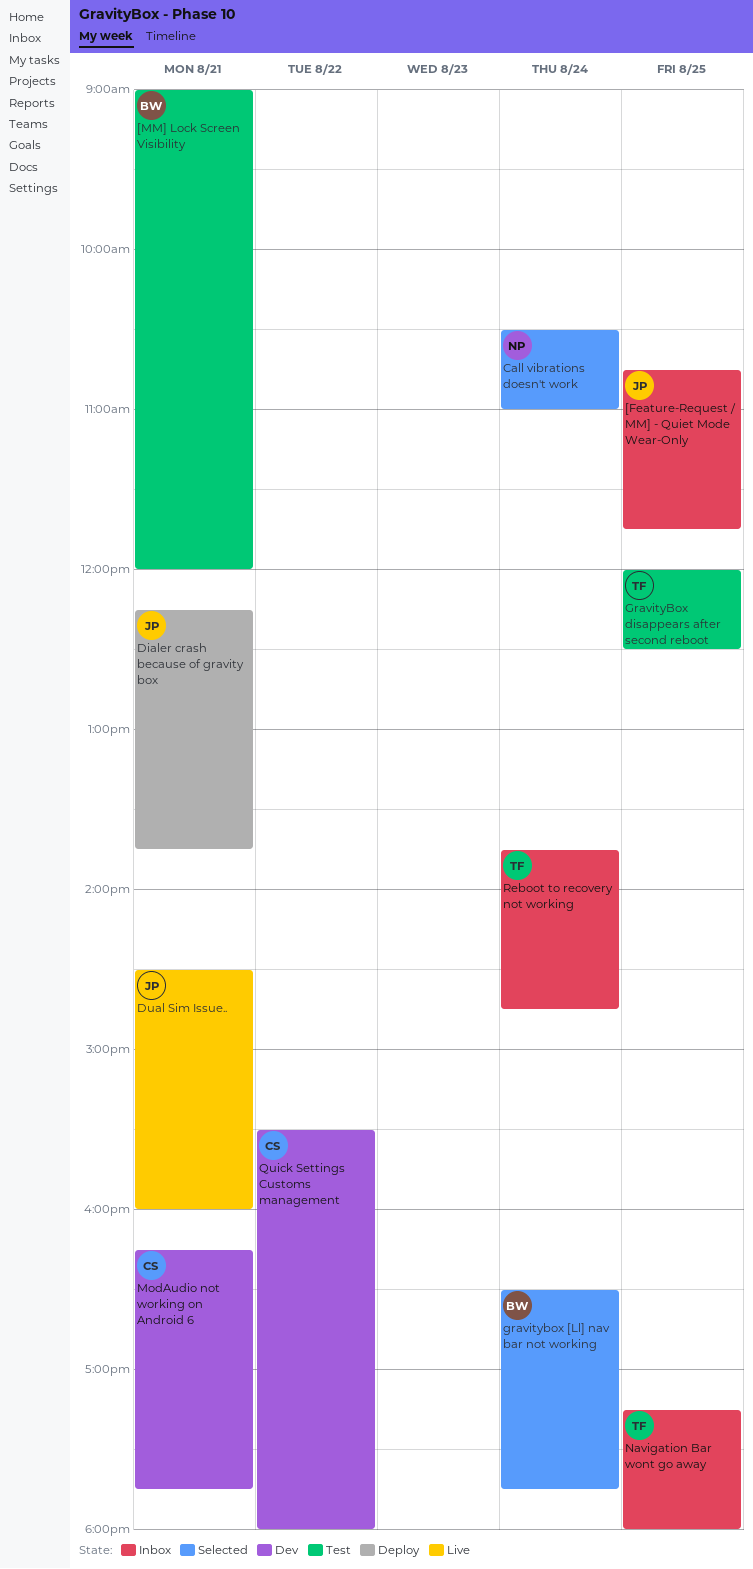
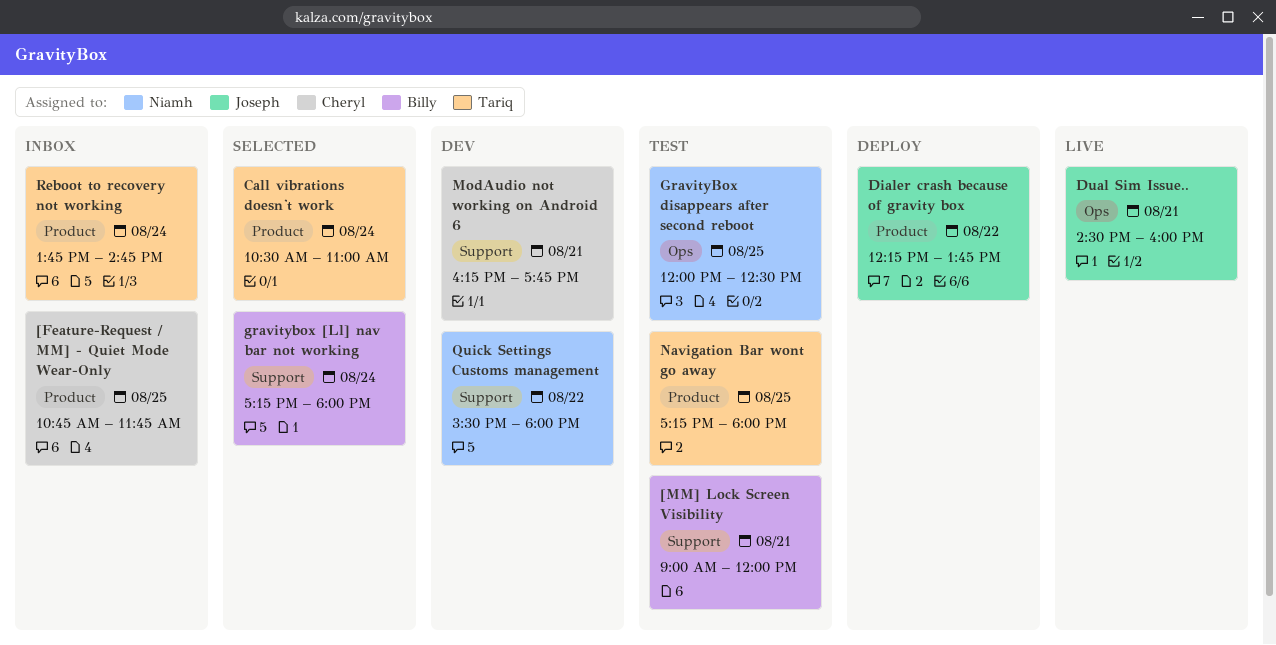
[Feature-Request / MM] - Quiet Mode Wear-Only, owner: Joseph -> Cheryl
Call vibrations doesn't work, owner: Niamh -> Tariq
Dialer crash because of gravity box, day: Aug 21 -> Aug 22
gravitybox [Ll] nav bar not working, begins: 16:30 -> 17:15
gravitybox [Ll] nav bar not working, ends: 17:45 -> 18:00
GravityBox disappears after second reboot, owner: Tariq -> Niamh
Navigation Bar wont go away, status: Inbox -> Test
Quick Settings Customs management, owner: Cheryl -> Niamh

